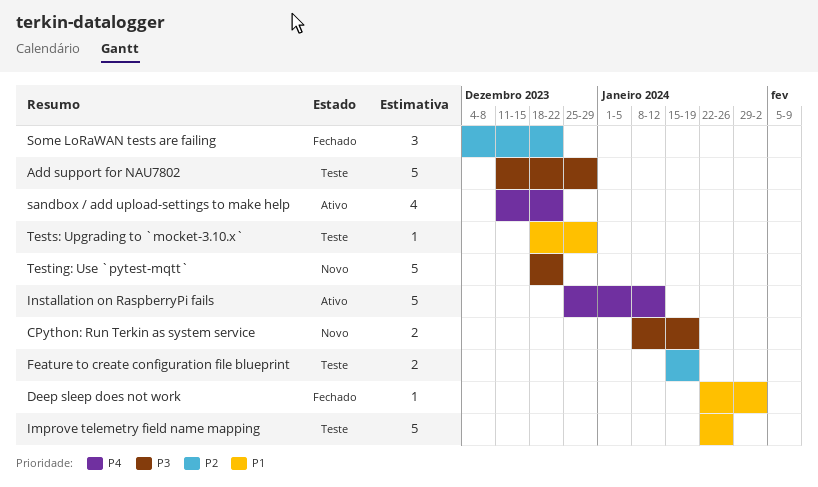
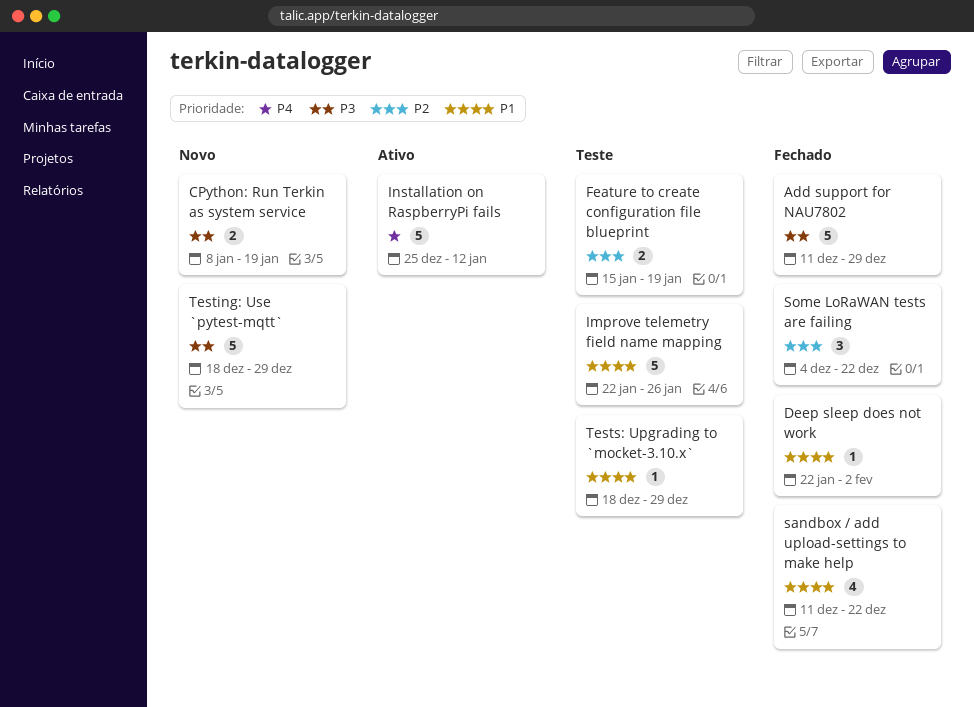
Add support for NAU7802, status: Teste -> Fechado
sandbox / add upload-settings to make help, status: Ativo -> Fechado
sandbox / add upload-settings to make help, priority: P4 -> P1
Testing: Use `pytest-mqtt`, due: Dec 22 -> Dec 29

